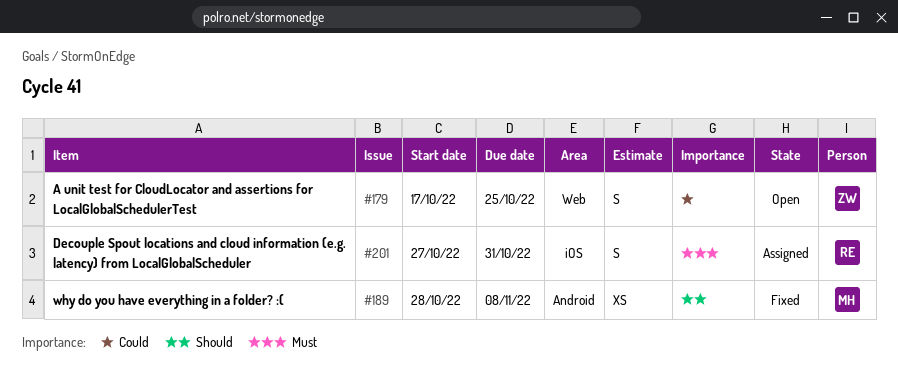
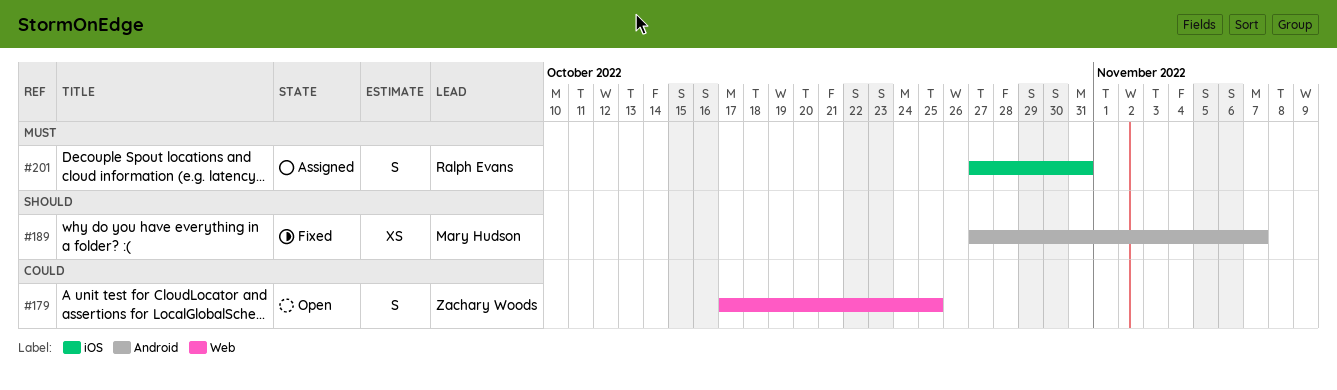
#189, start: Oct 28 -> Oct 27
#189, due: Nov 8 -> Nov 7

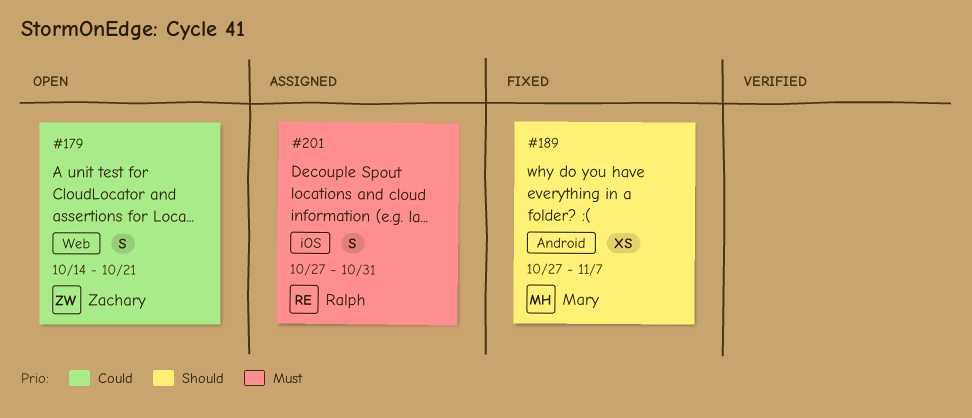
#179, start: Oct 17 -> Oct 14
#179, due: Oct 25 -> Oct 21

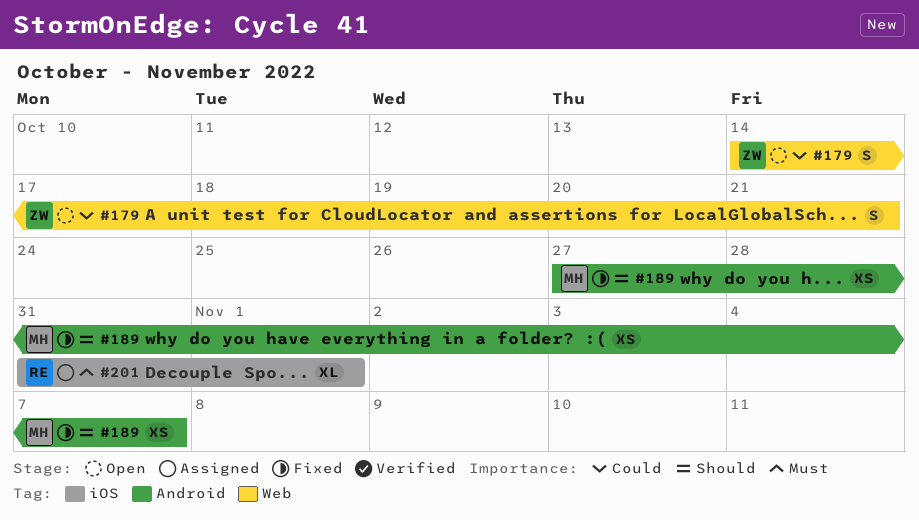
#201, estimate: S -> XL
#201, start: Oct 27 -> Oct 31
#201, due: Oct 31 -> Nov 1

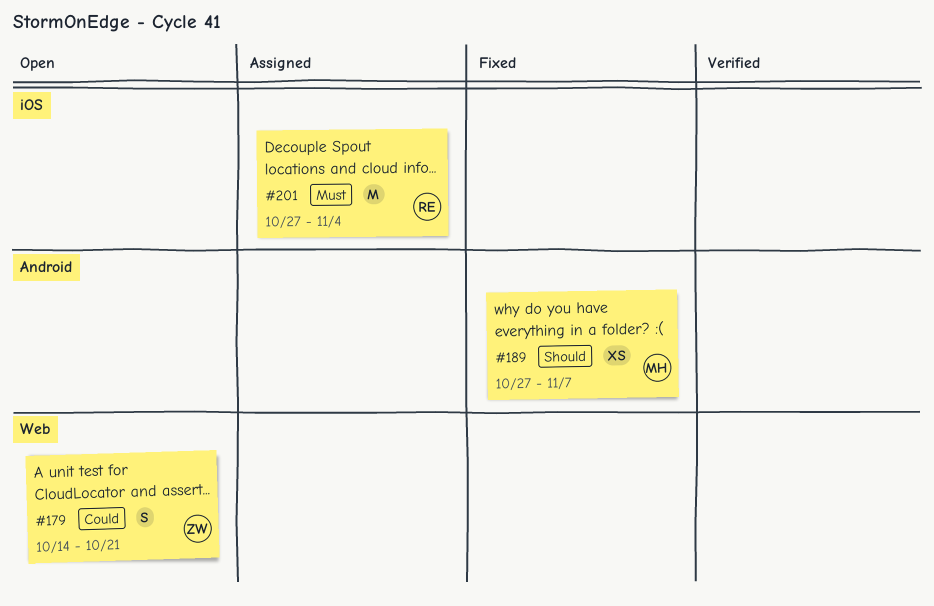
#201, estimate: XL -> M
#201, start: Oct 31 -> Oct 27
#201, due: Nov 1 -> Nov 4

